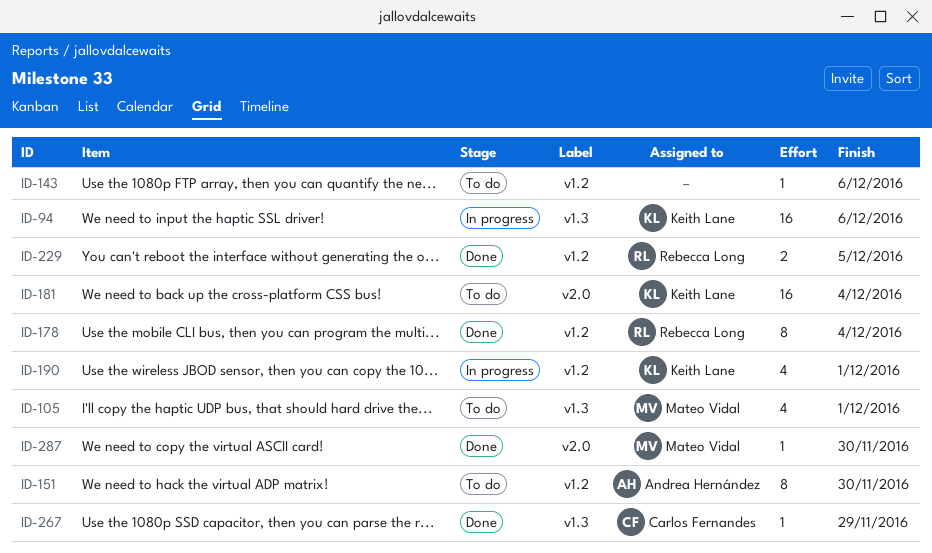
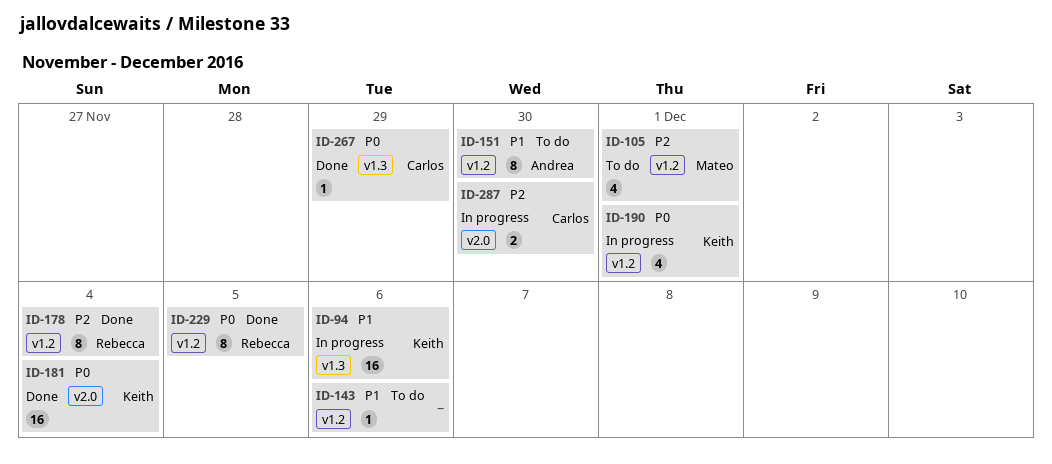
ID-105, label: v1.3 -> v1.2
ID-181, status: To do -> Done
ID-229, estimate: 2 -> 8
ID-287, status: Done -> In progress
ID-287, owner: Mateo Vidal -> Carlos Fernandes
ID-287, estimate: 1 -> 2

